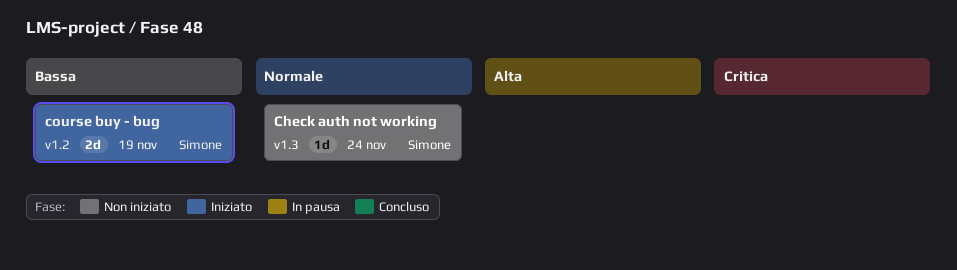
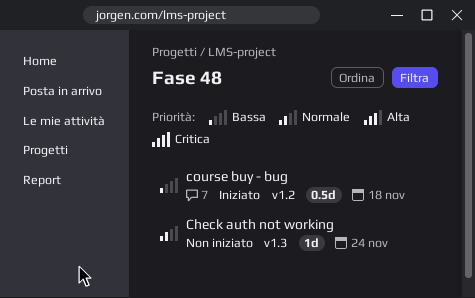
course buy - bug, estimate: 2d -> 0.5d
course buy - bug, due: Nov 19 -> Nov 18

